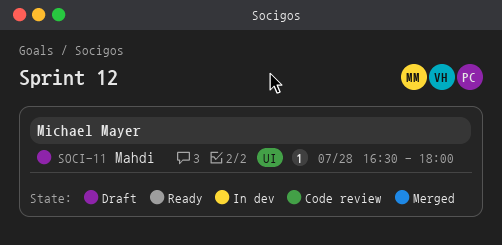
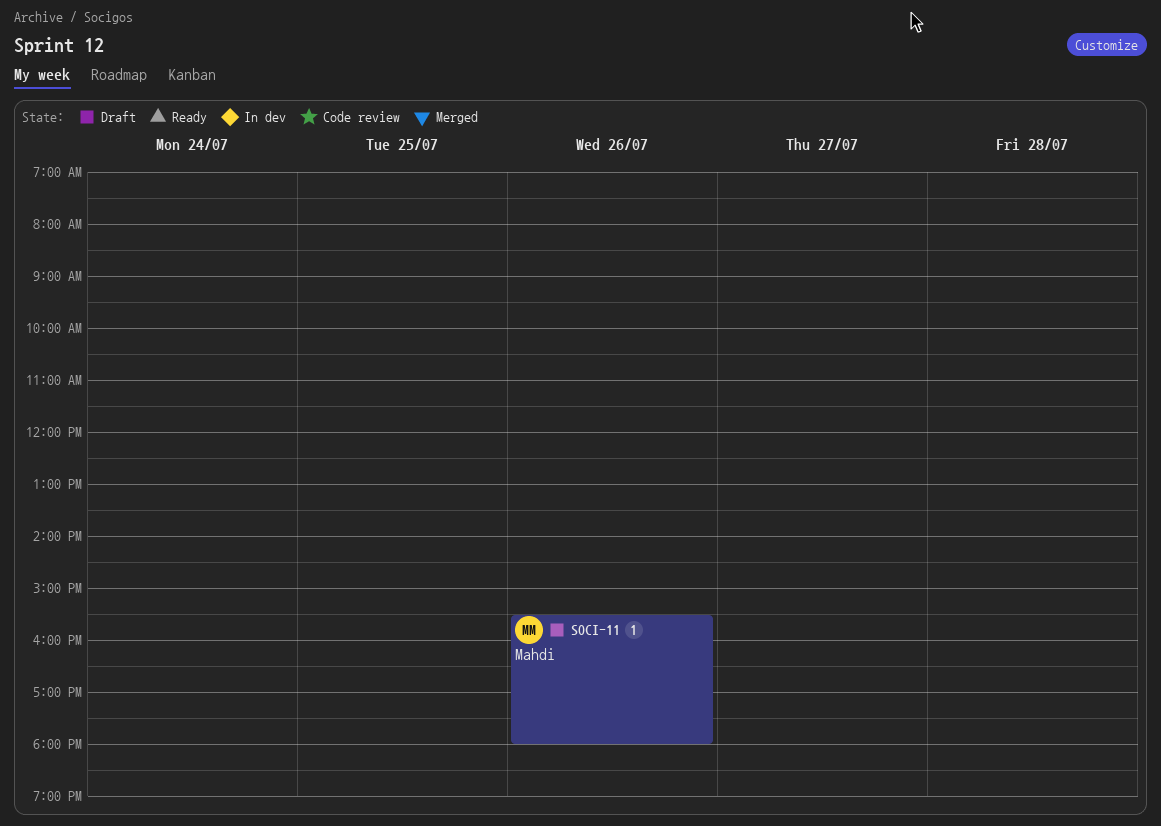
SOCI-11, day: Jul 28 -> Jul 26
SOCI-11, begins: 16:30 -> 15:30

